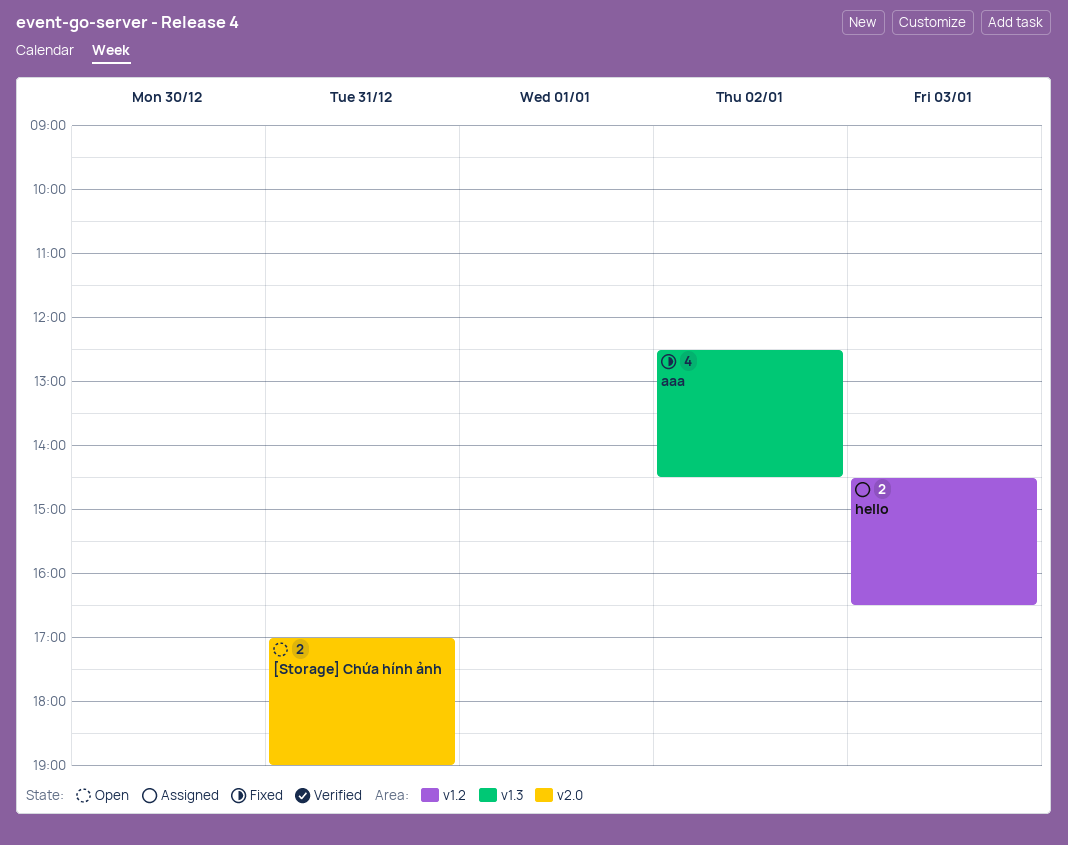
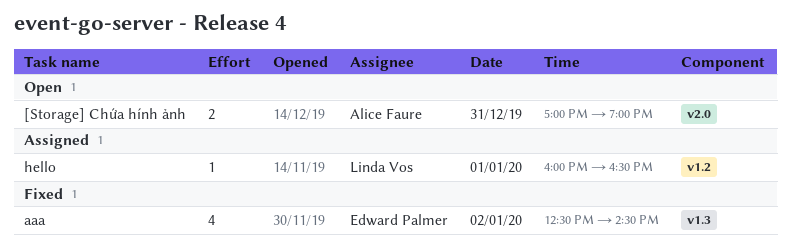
hello, estimate: 2 -> 1
hello, day: Jan 3 -> Jan 1
hello, begins: 14:30 -> 16:00

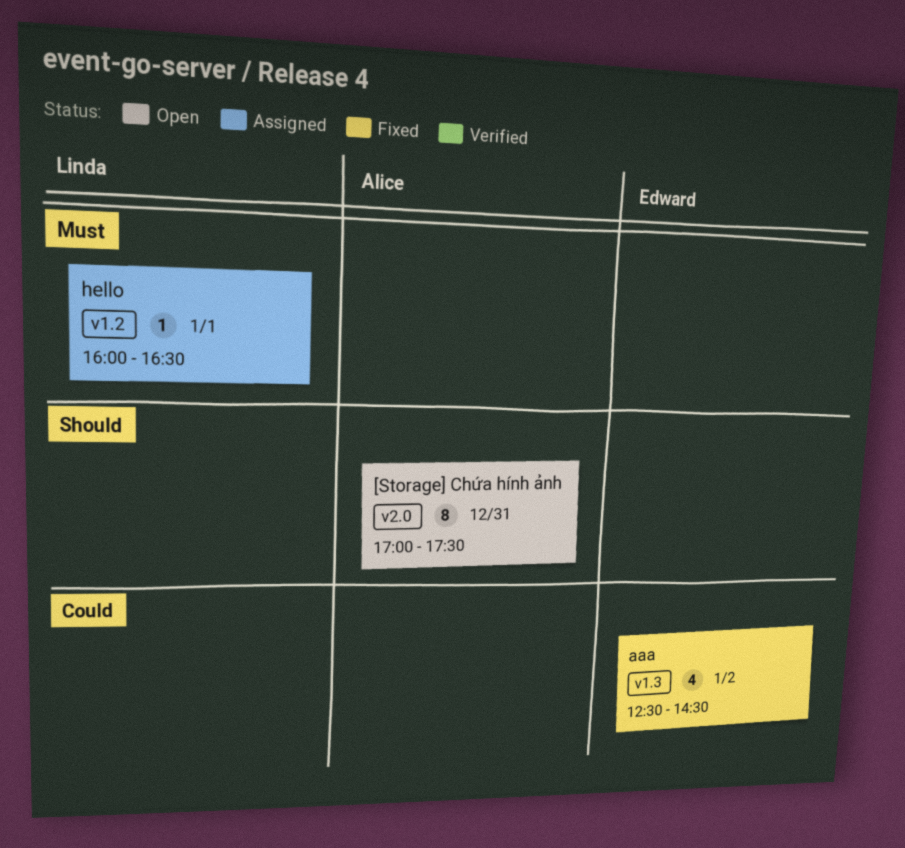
[Storage] Chứa hính ảnh, estimate: 2 -> 8
[Storage] Chứa hính ảnh, ends: 19:00 -> 17:30

